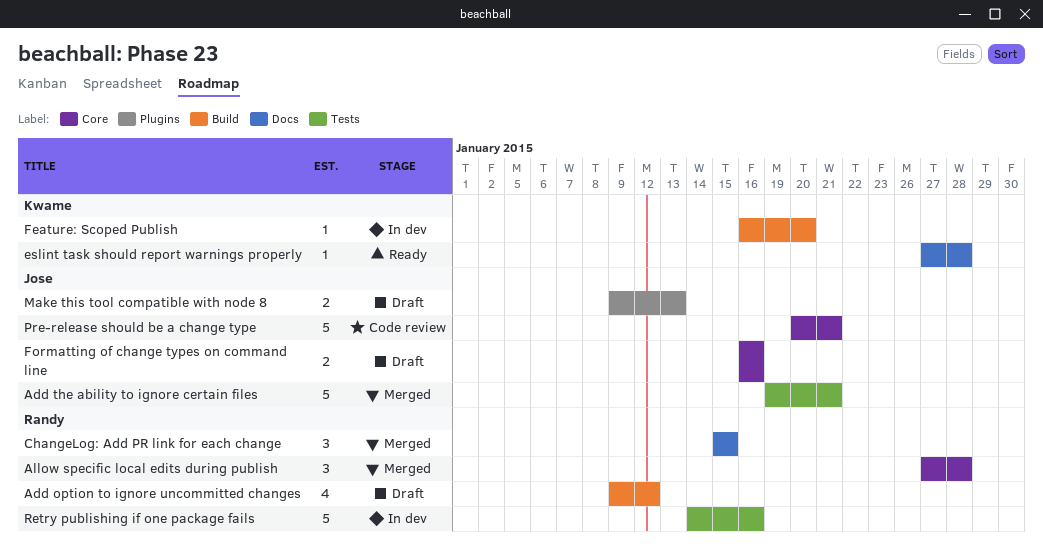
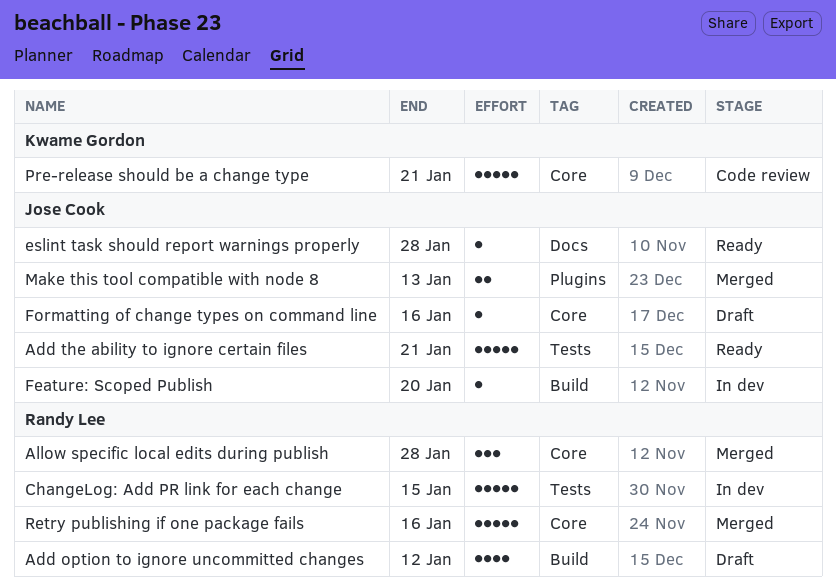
Add the ability to ignore certain files, status: Merged -> Ready
ChangeLog: Add PR link for each change, status: Merged -> In dev
ChangeLog: Add PR link for each change, label: Docs -> Tests
ChangeLog: Add PR link for each change, estimate: 3 -> 5
eslint task should report warnings properly, owner: Kwame Gordon -> Jose Cook
Feature: Scoped Publish, owner: Kwame Gordon -> Jose Cook
Formatting of change types on command line, estimate: 2 -> 1
Make this tool compatible with node 8, status: Draft -> Merged
Pre-release should be a change type, owner: Jose Cook -> Kwame Gordon
Retry publishing if one package fails, status: In dev -> Merged
Retry publishing if one package fails, label: Tests -> Core

